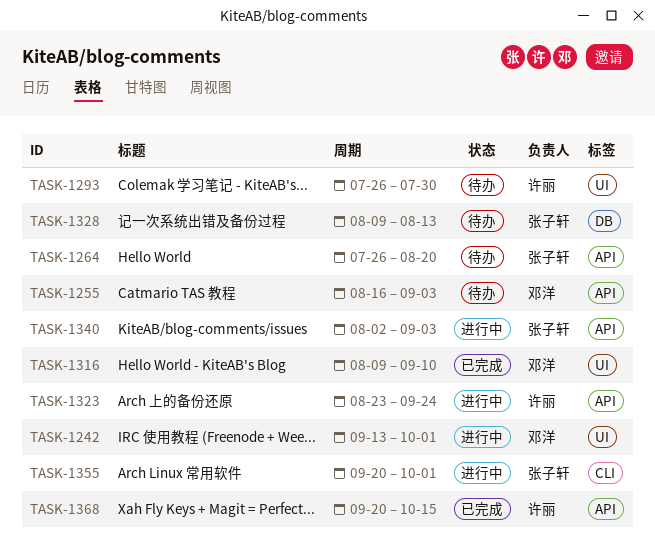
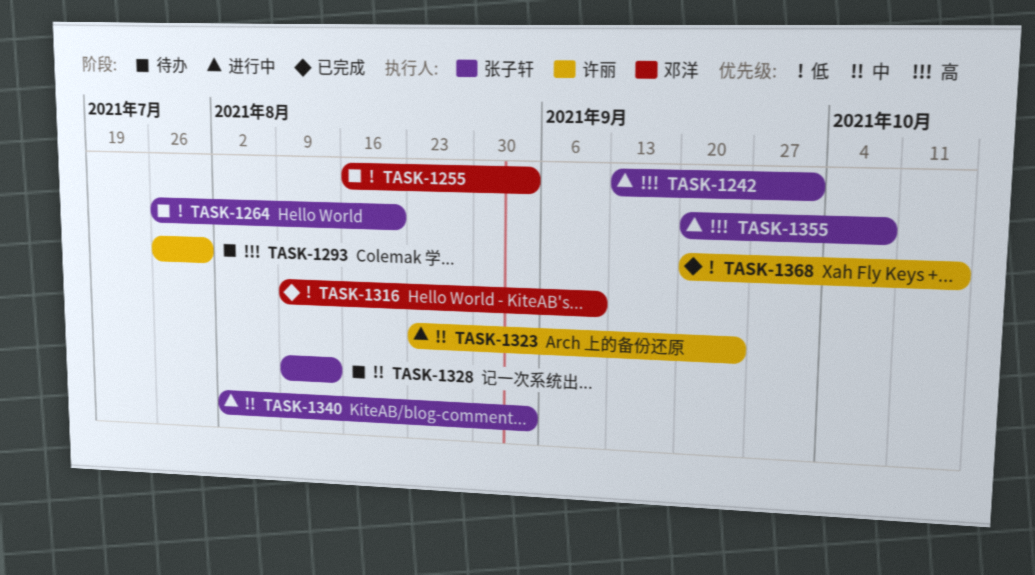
TASK-1242, owner: 邓洋 -> 张子轩
TASK-1355, due: Oct 1 -> Oct 8

